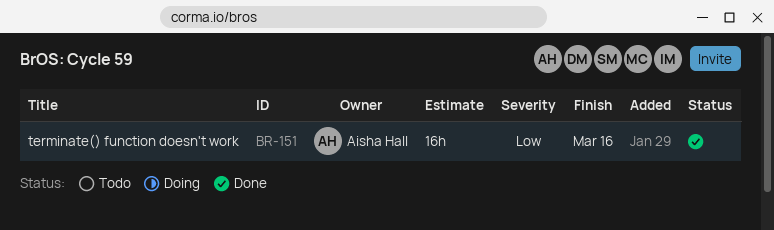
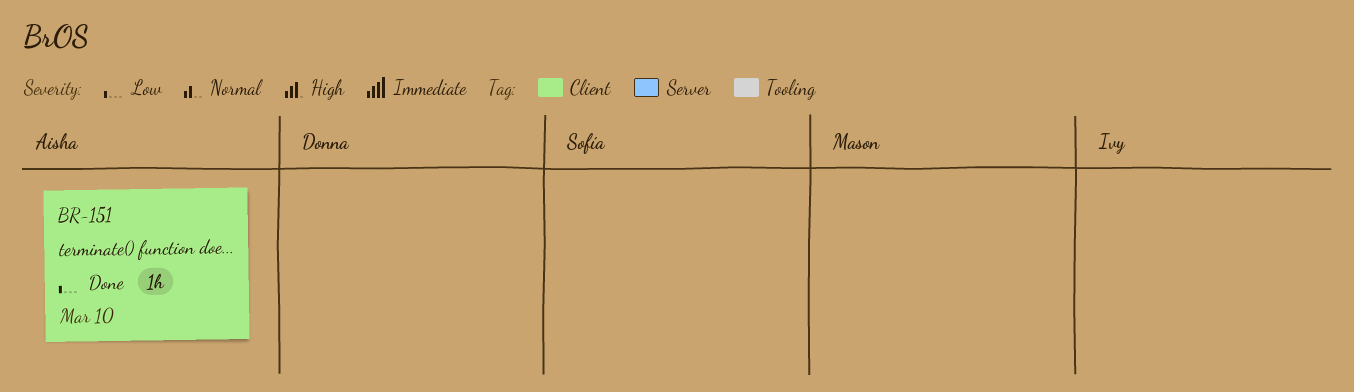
BR-151, estimate: 16h -> 1h
BR-151, due: Mar 16 -> Mar 10

